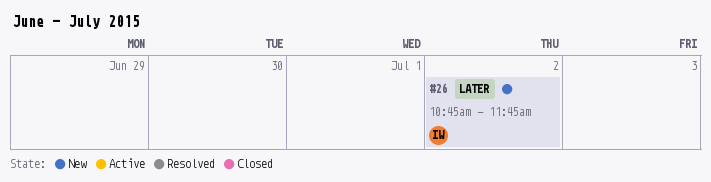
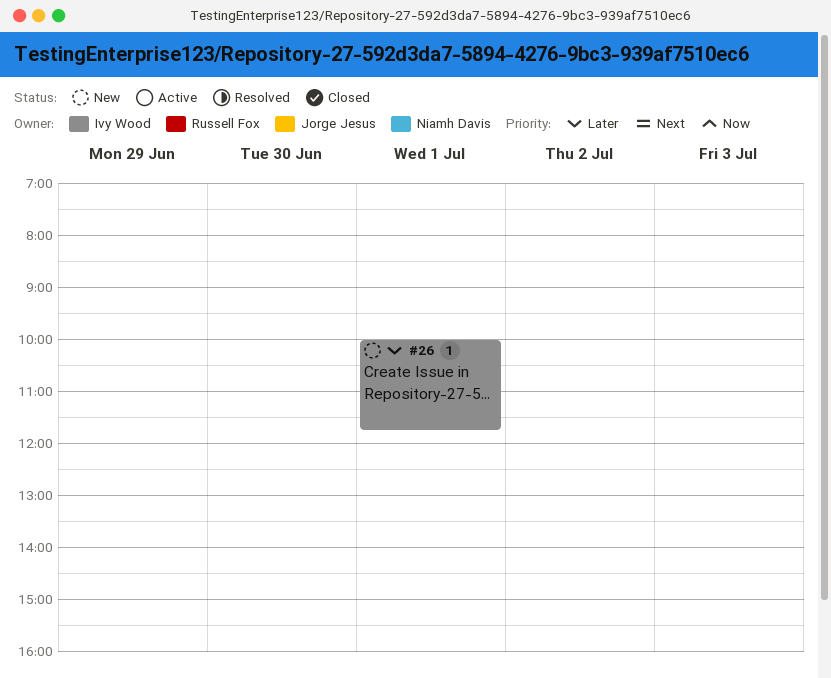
#26, day: Jul 2 -> Jul 1
#26, begins: 10:45 -> 10:00

